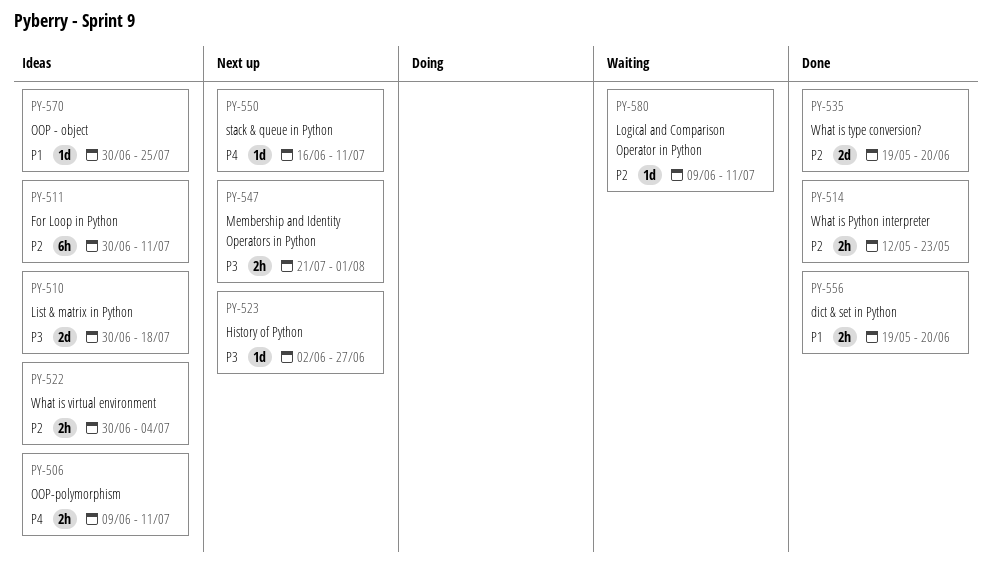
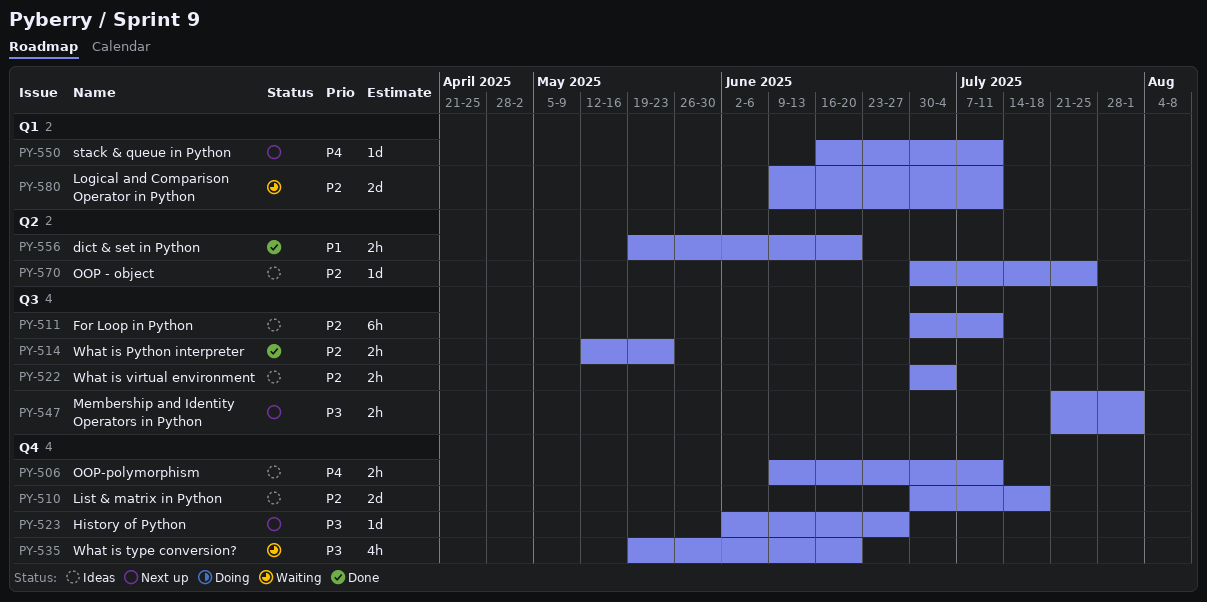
PY-510, priority: P3 -> P2
PY-535, status: Done -> Waiting
PY-535, priority: P2 -> P3
PY-535, estimate: 2d -> 4h
PY-570, priority: P1 -> P2
PY-580, estimate: 1d -> 2d

